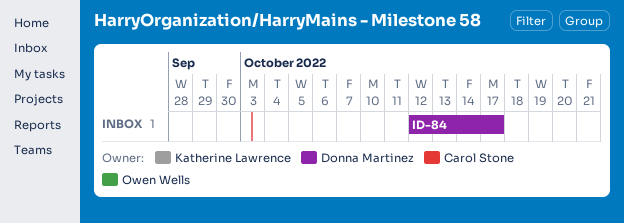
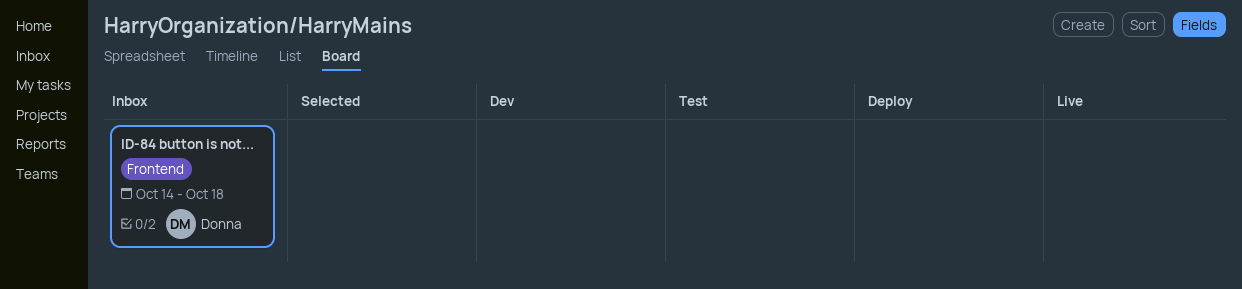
ID-84, start: Oct 12 -> Oct 14
ID-84, due: Oct 17 -> Oct 18

